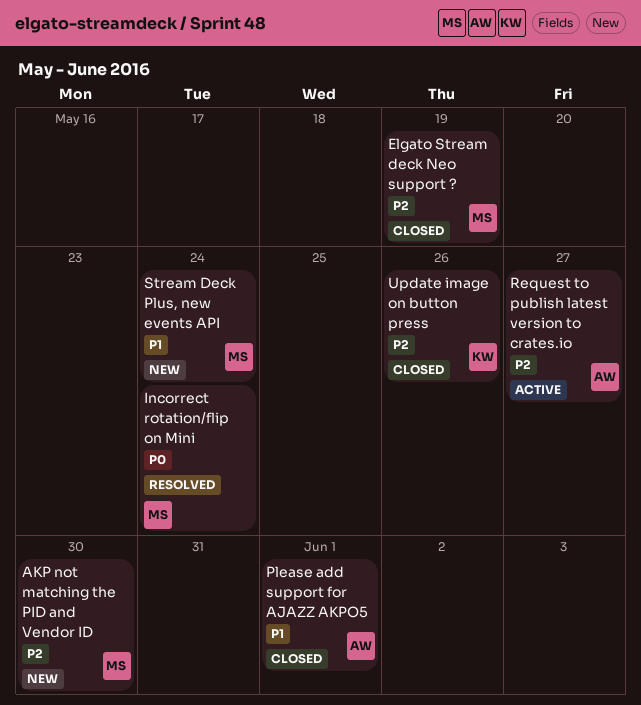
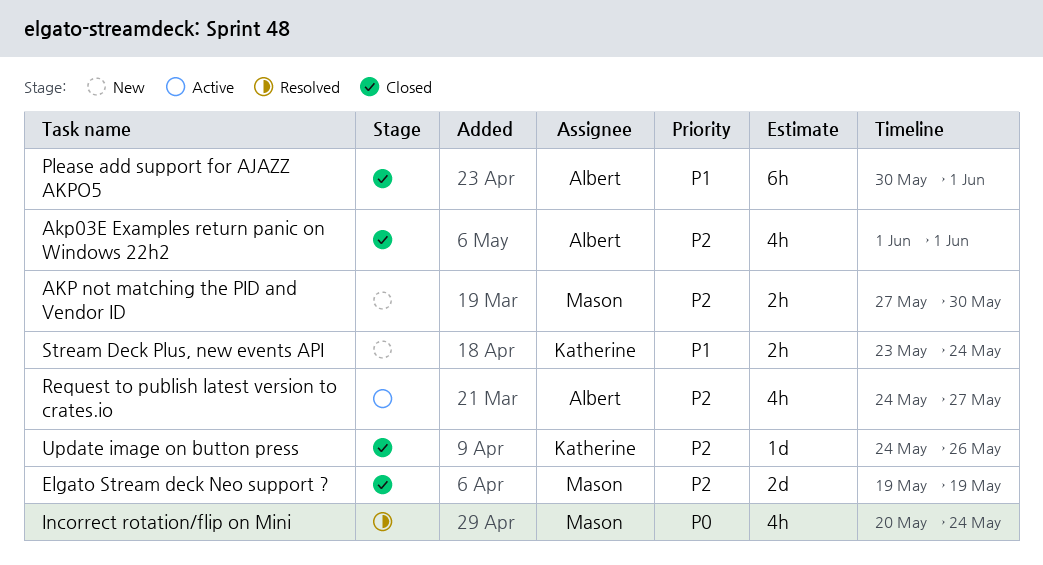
Akp03E Examples return panic on Windows 22h2: none -> present
Stream Deck Plus, new events API, owner: Mason -> Katherine

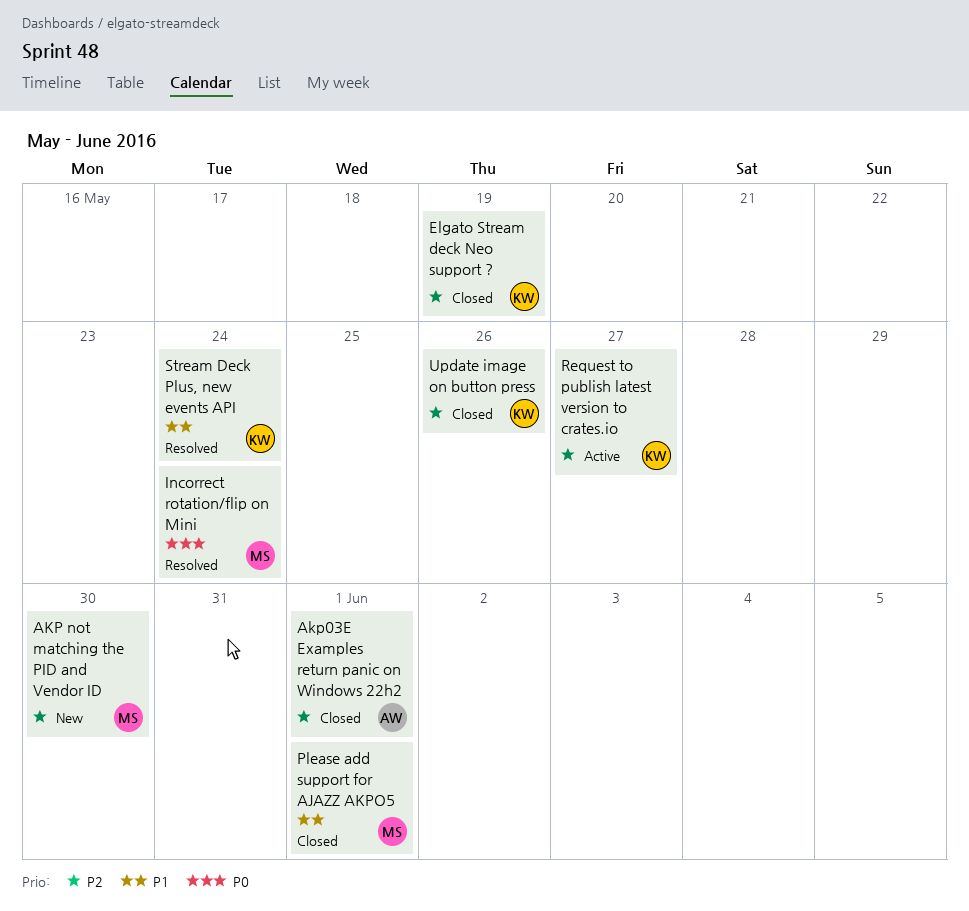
Elgato Stream deck Neo support ?, owner: Mason -> Katherine
Please add support for AJAZZ AKPO5, owner: Albert -> Mason
Request to publish latest version to crates.io, owner: Albert -> Katherine
Stream Deck Plus, new events API, status: New -> Resolved

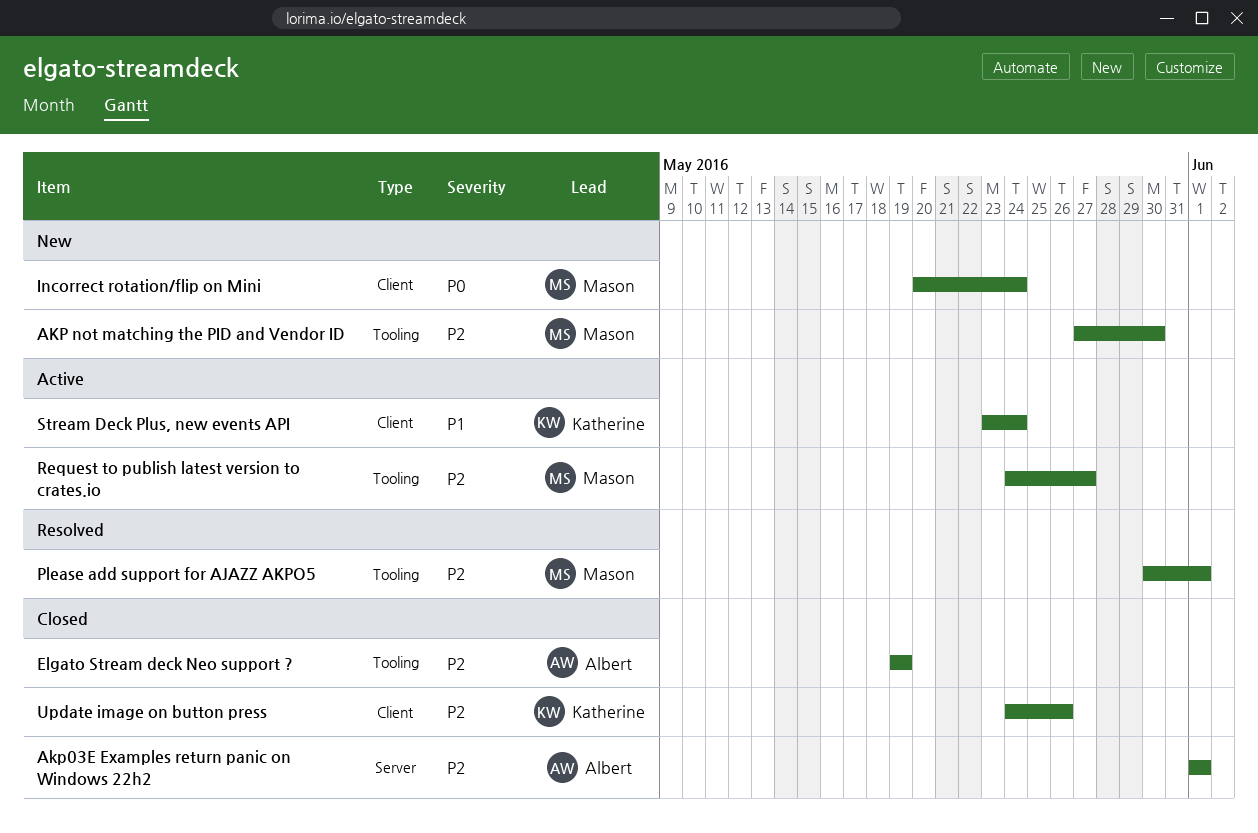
Elgato Stream deck Neo support ?, owner: Katherine -> Albert
Incorrect rotation/flip on Mini, status: Resolved -> New
Please add support for AJAZZ AKPO5, status: Closed -> Resolved
Please add support for AJAZZ AKPO5, priority: P1 -> P2
Request to publish latest version to crates.io, owner: Katherine -> Mason
Stream Deck Plus, new events API, status: Resolved -> Active

